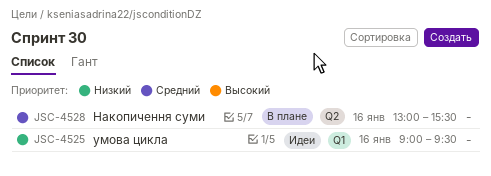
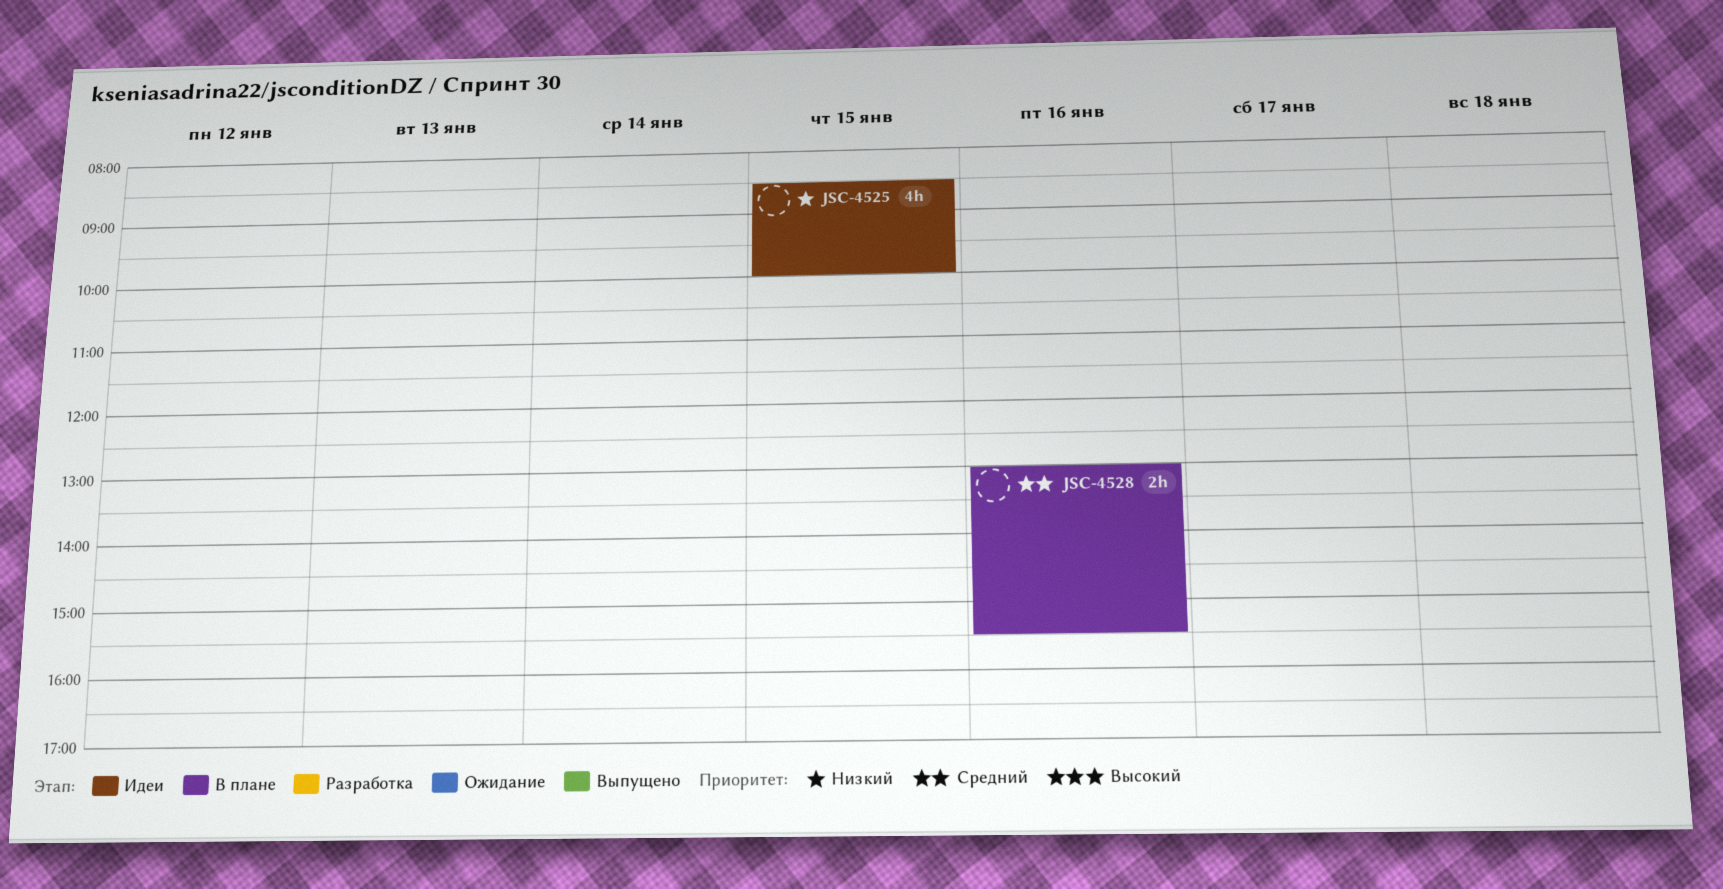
JSC-4525, day: Jan 16 -> Jan 15
JSC-4525, begins: 09:00 -> 08:30
JSC-4525, ends: 09:30 -> 10:00

